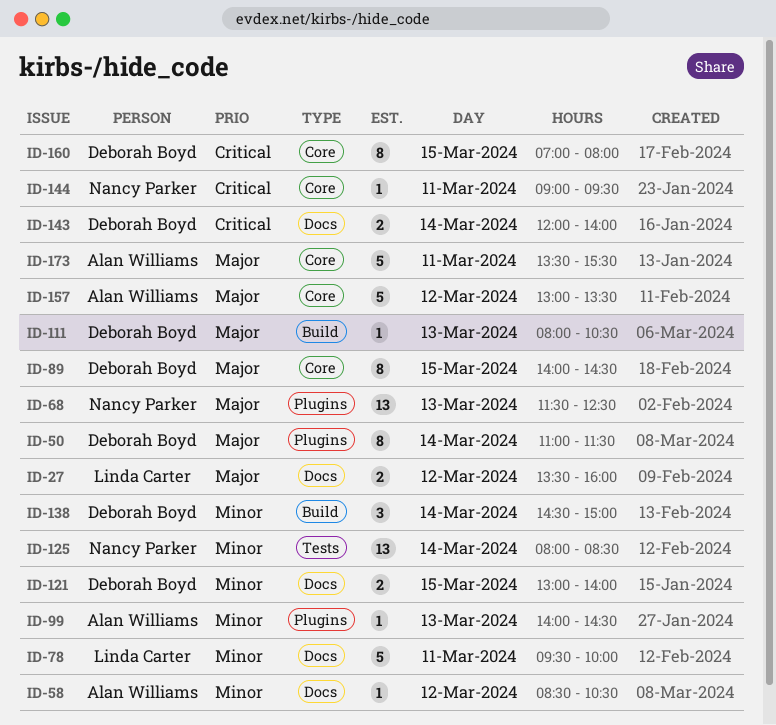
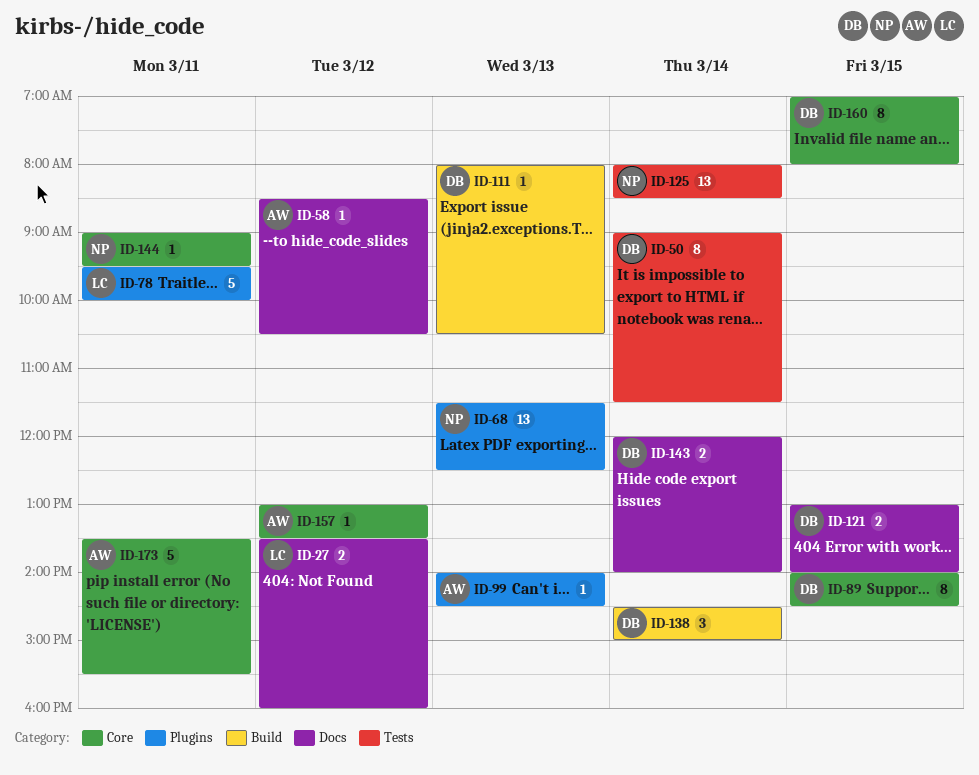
ID-50, label: Plugins -> Tests
ID-50, begins: 11:00 -> 09:00
ID-78, label: Docs -> Plugins
ID-157, estimate: 5 -> 1

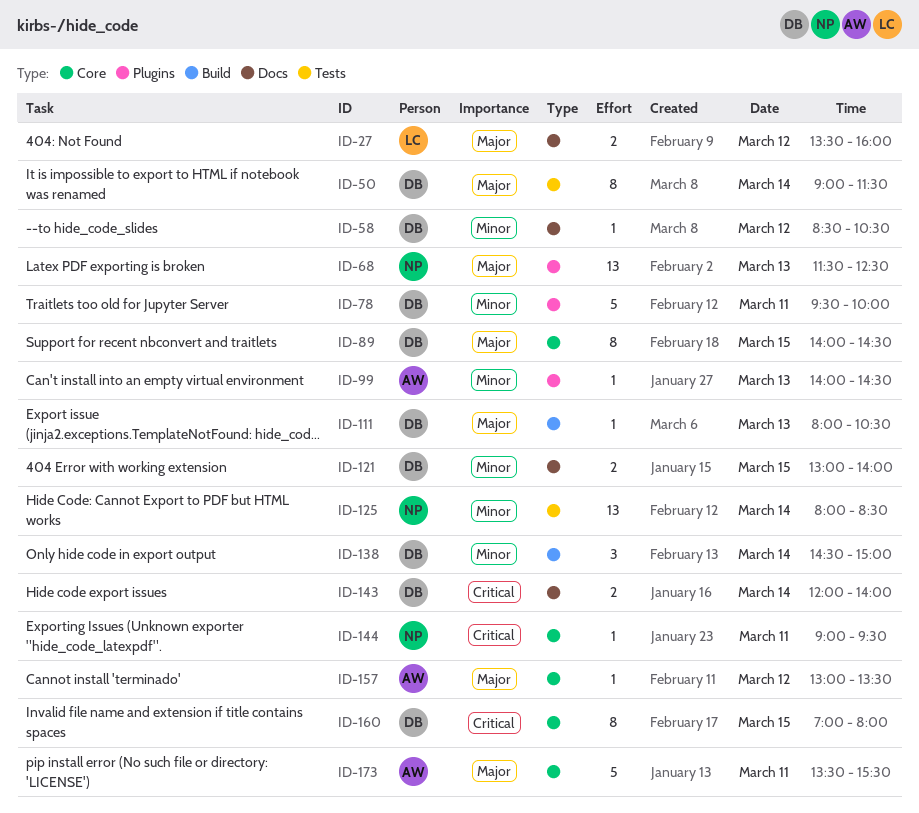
ID-58, owner: AW -> DB
ID-78, owner: LC -> DB

